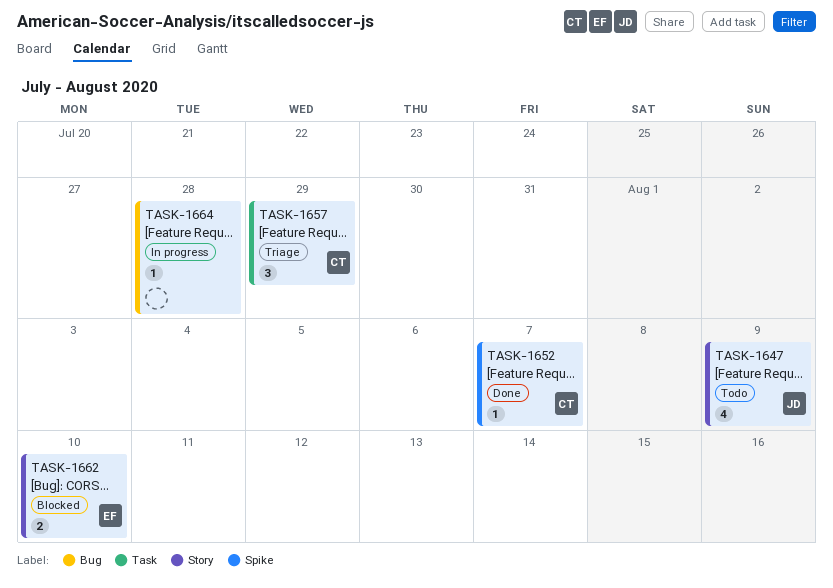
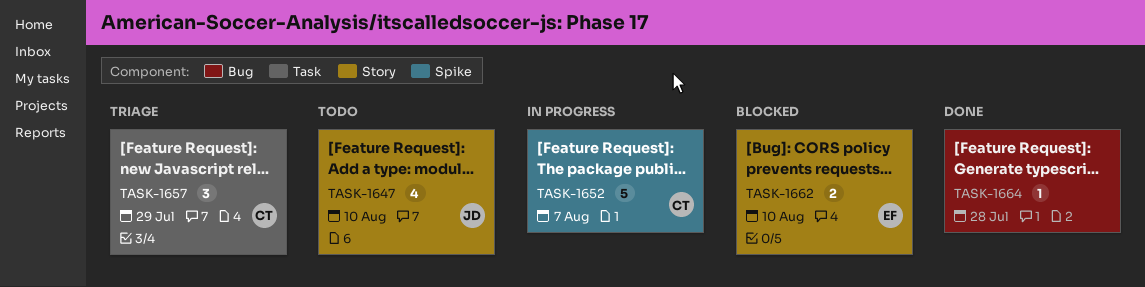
TASK-1647, due: Aug 9 -> Aug 10
TASK-1652, status: Done -> In progress
TASK-1652, estimate: 1 -> 5
TASK-1664, status: In progress -> Done

